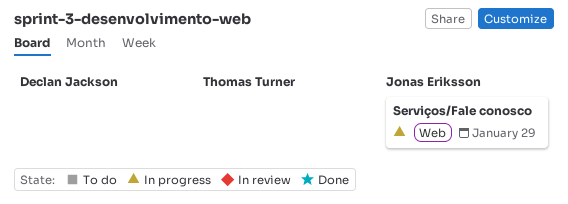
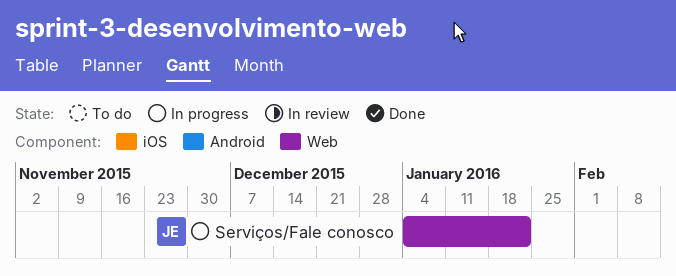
Serviços/Fale conosco, due: Jan 29 -> Jan 22

